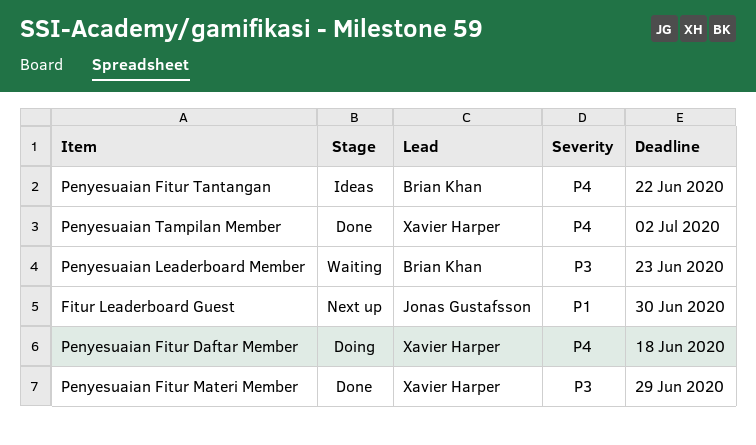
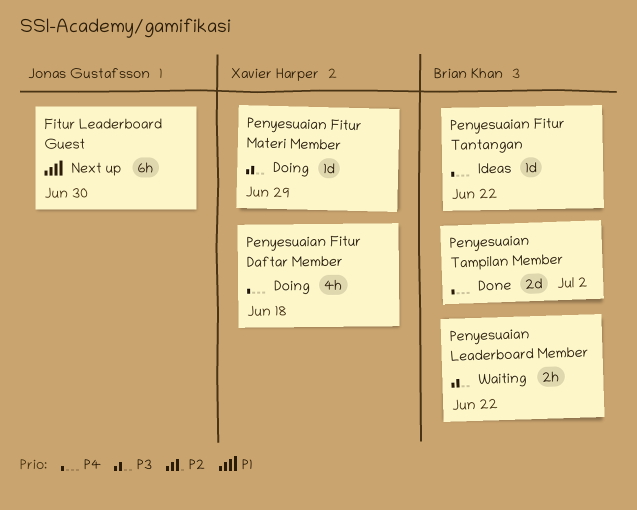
Penyesuaian Fitur Materi Member, status: Done -> Doing
Penyesuaian Leaderboard Member, due: Jun 23 -> Jun 22
Penyesuaian Tampilan Member, owner: Xavier Harper -> Brian Khan

